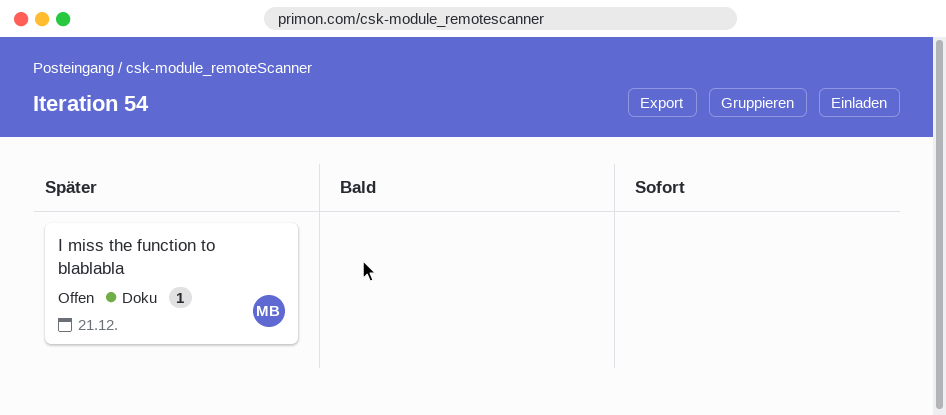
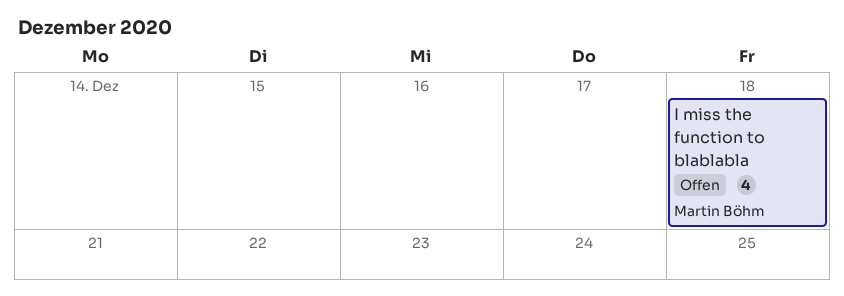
I miss the function to blablabla, estimate: 1 -> 4
I miss the function to blablabla, due: Dec 21 -> Dec 18

